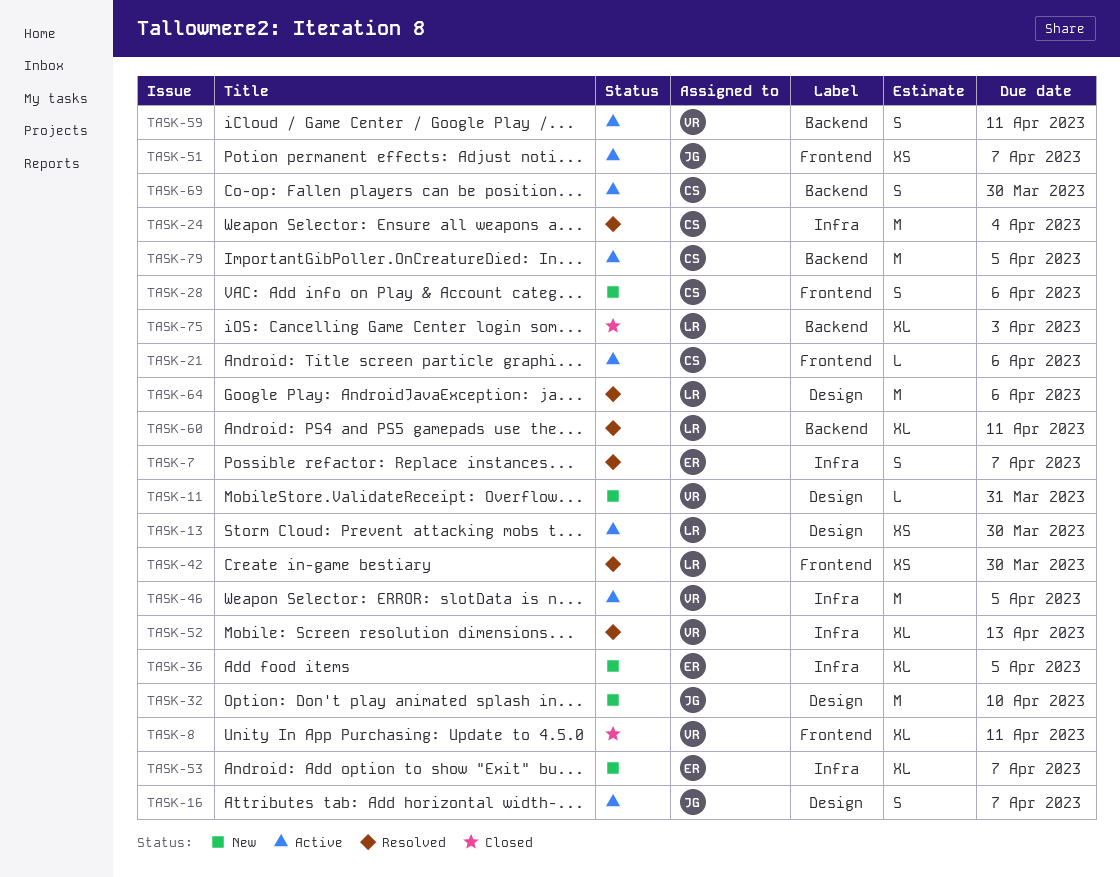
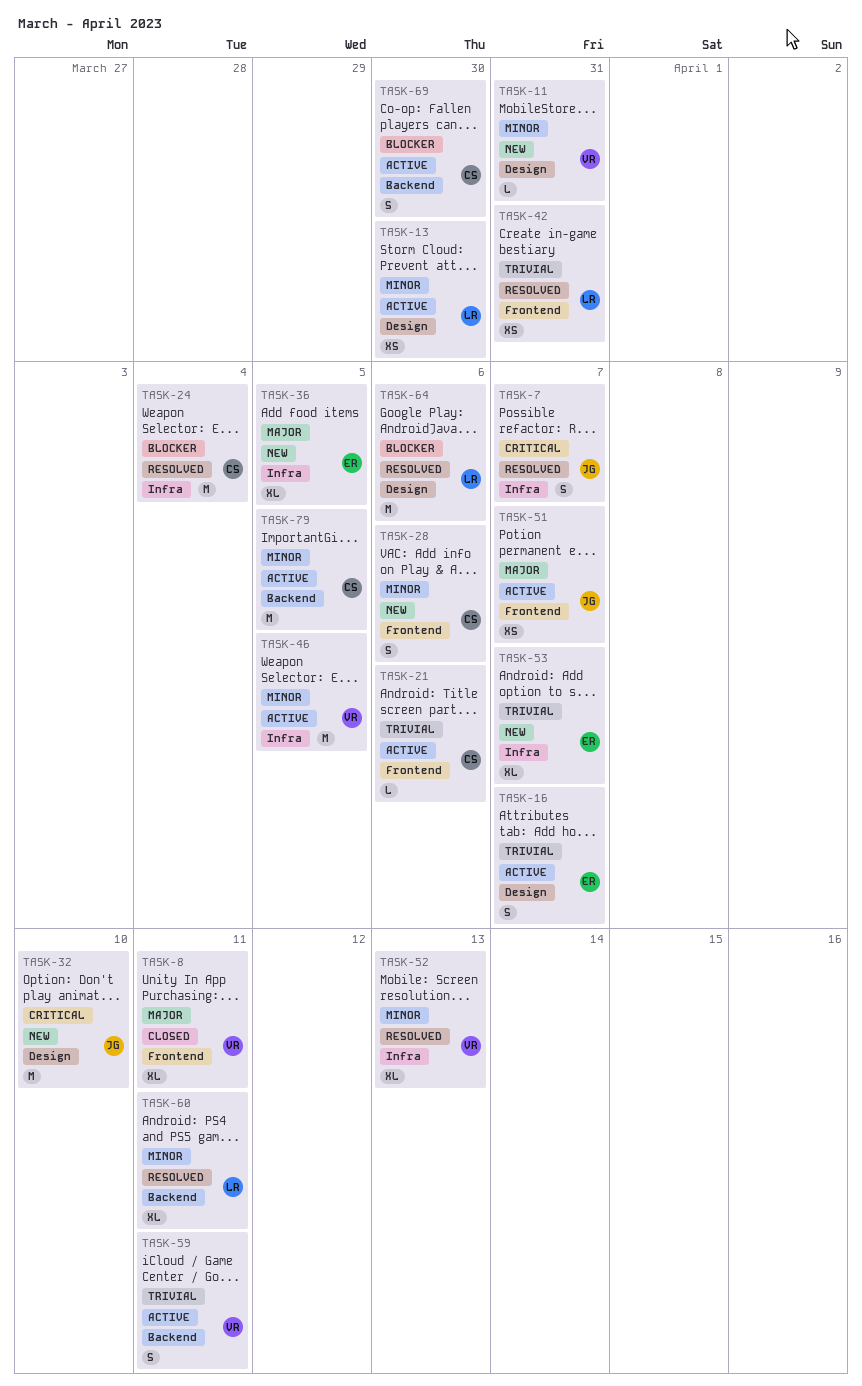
TASK-7, owner: ER -> JG
TASK-16, owner: JG -> ER
TASK-42, due: Mar 30 -> Mar 31
TASK-75: present -> none

